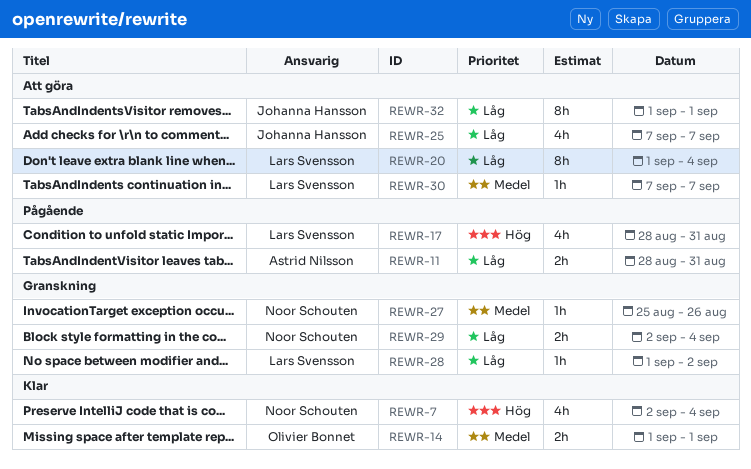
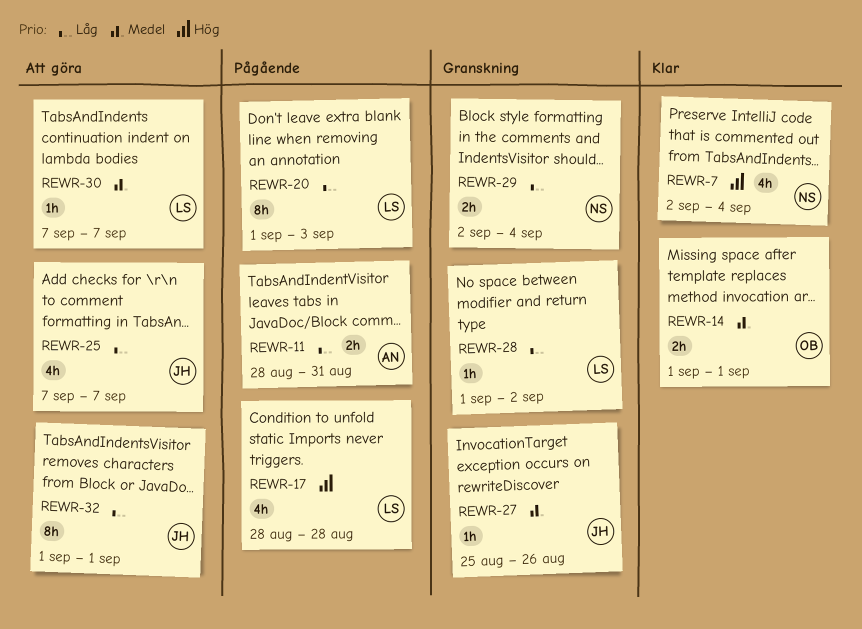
REWR-17, due: Aug 31 -> Aug 28
REWR-20, status: Att göra -> Pågående
REWR-20, due: Sep 4 -> Sep 3
REWR-27, owner: Noor Schouten -> Johanna Hansson

